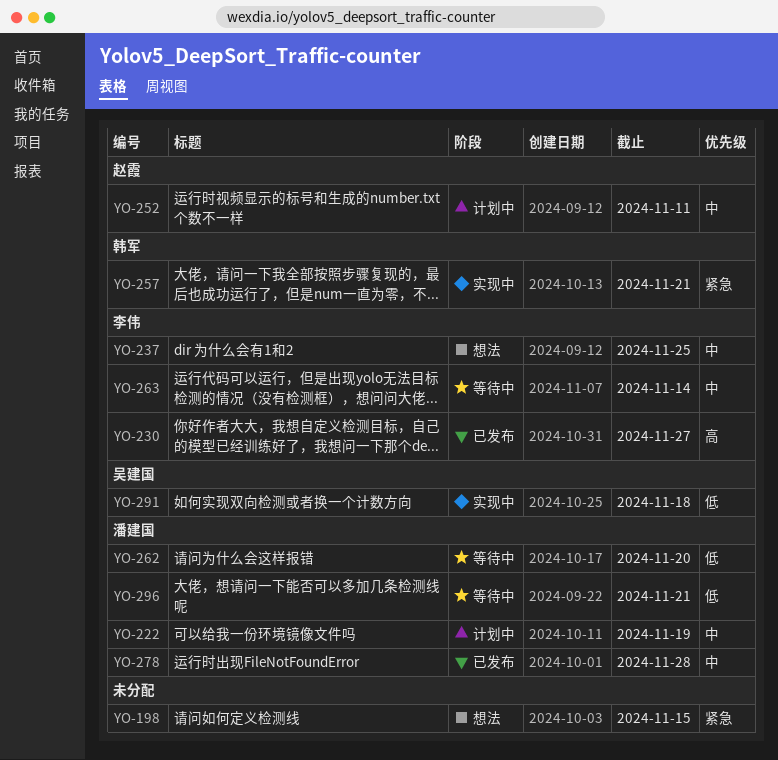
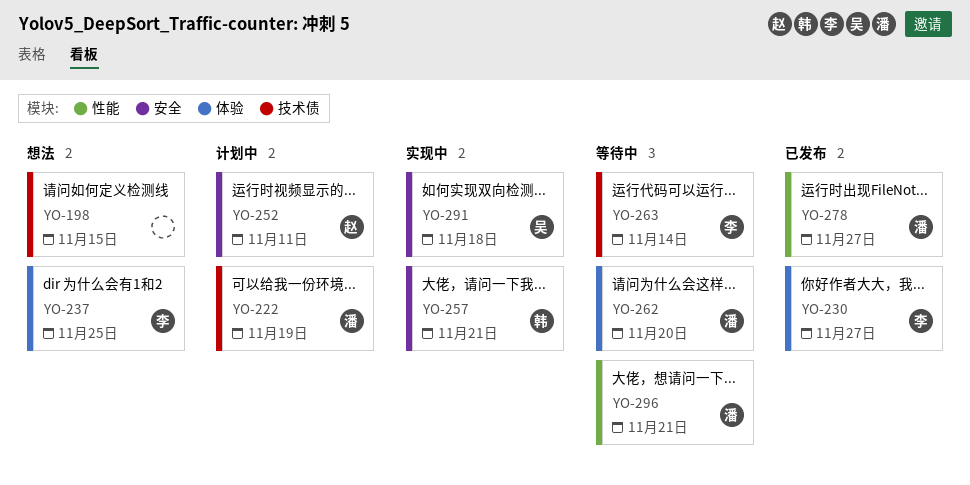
YO-278, due: Nov 28 -> Nov 27

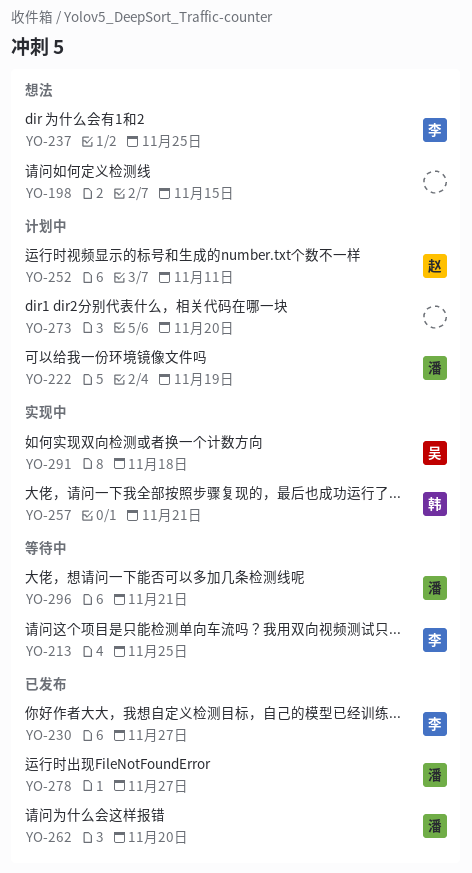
YO-213: none -> present
YO-262, status: 等待中 -> 已发布
YO-263: present -> none
YO-273: none -> present

